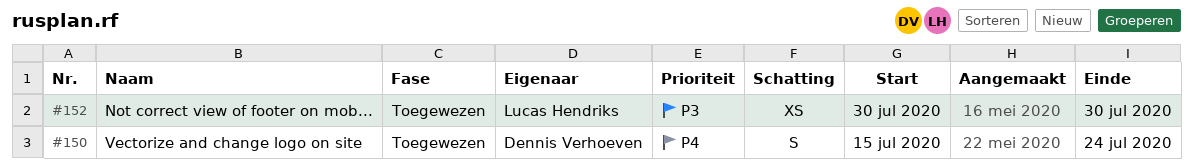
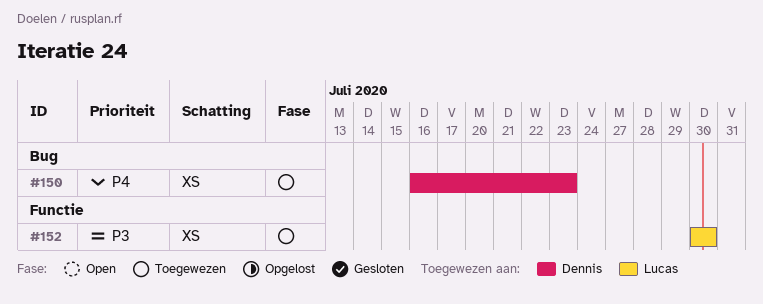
#150, estimate: S -> XS
#150, start: Jul 15 -> Jul 16
#150, due: Jul 24 -> Jul 23

